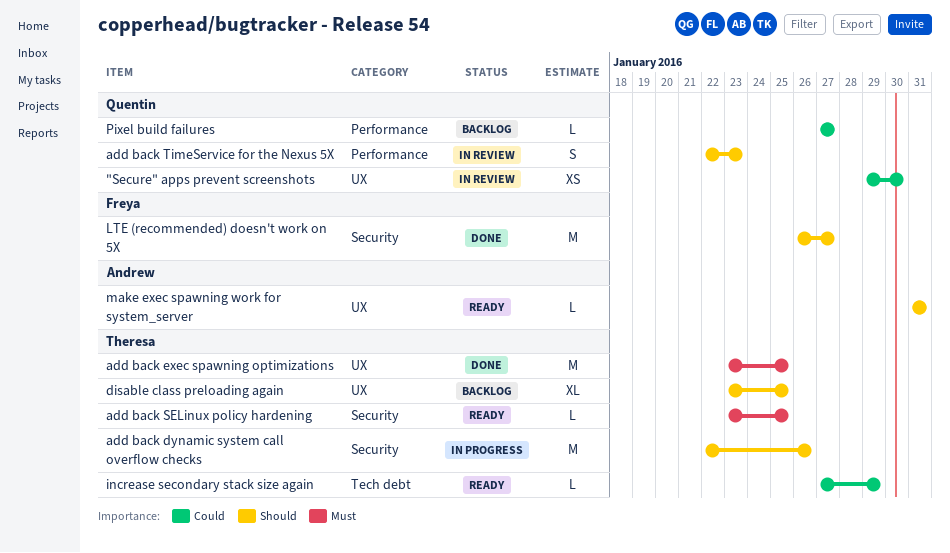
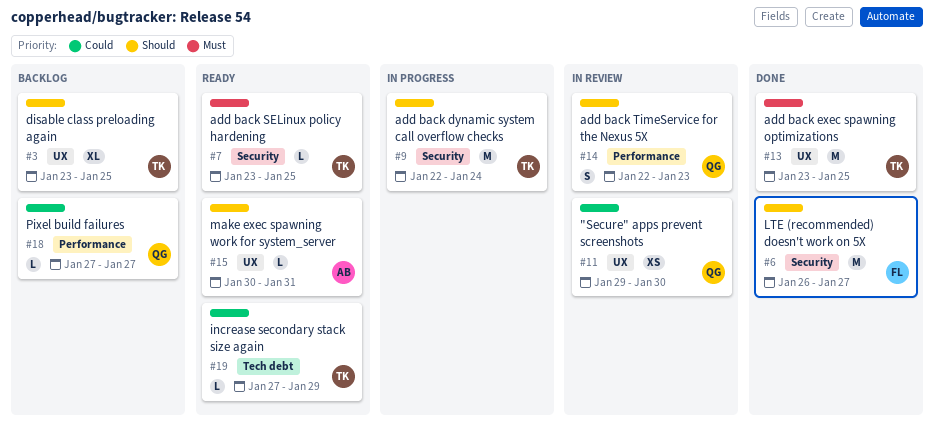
add back dynamic system call overflow checks, due: Jan 26 -> Jan 24
make exec spawning work for system_server, start: Jan 31 -> Jan 30

